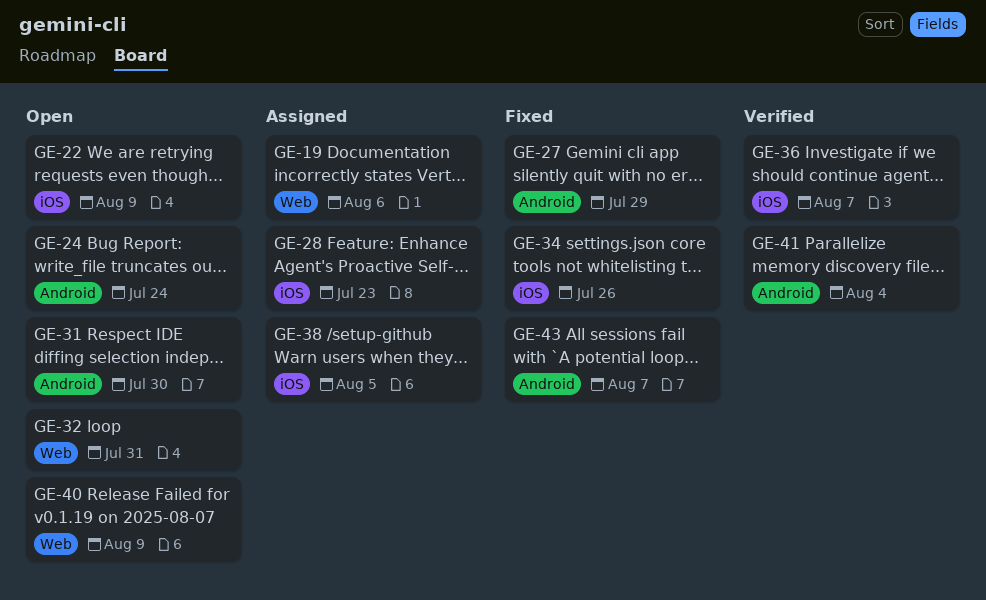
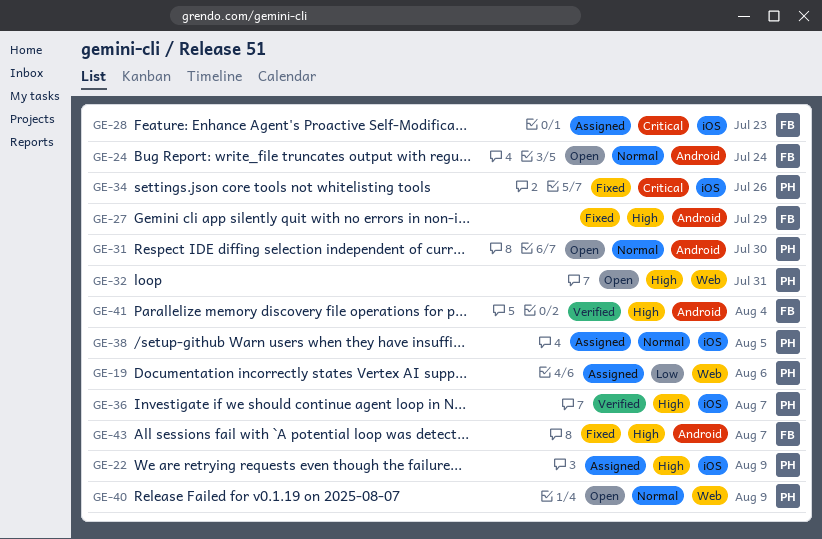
GE-22, status: Open -> Assigned

